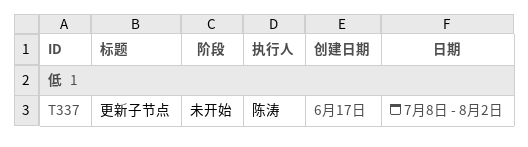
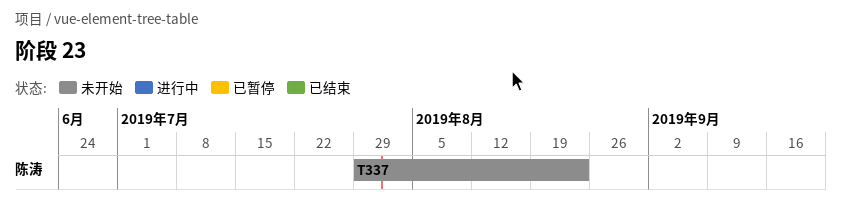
T337, start: Jul 8 -> Jul 29
T337, due: Aug 2 -> Aug 23

